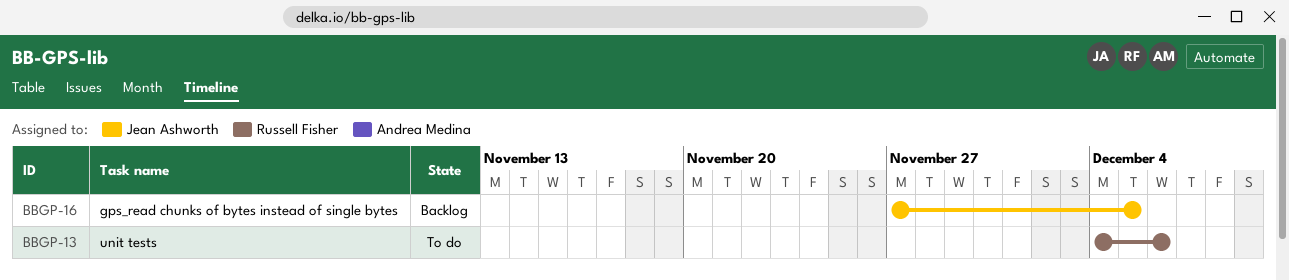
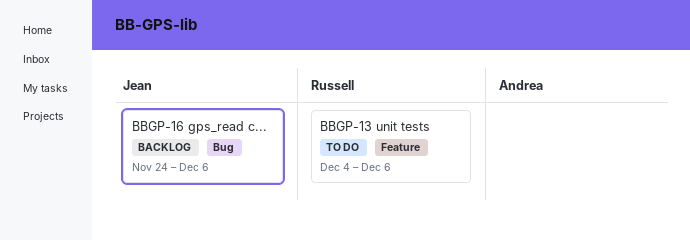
BBGP-16, start: Nov 27 -> Nov 24
BBGP-16, due: Dec 5 -> Dec 6

